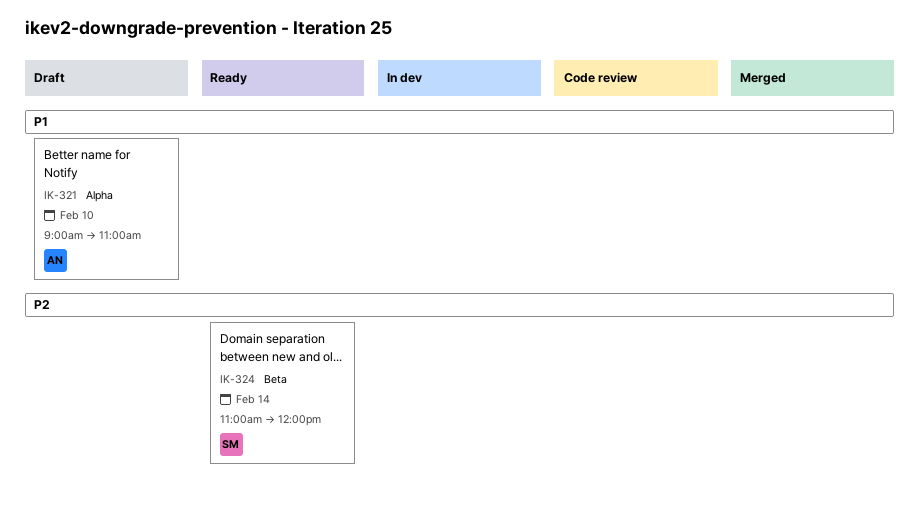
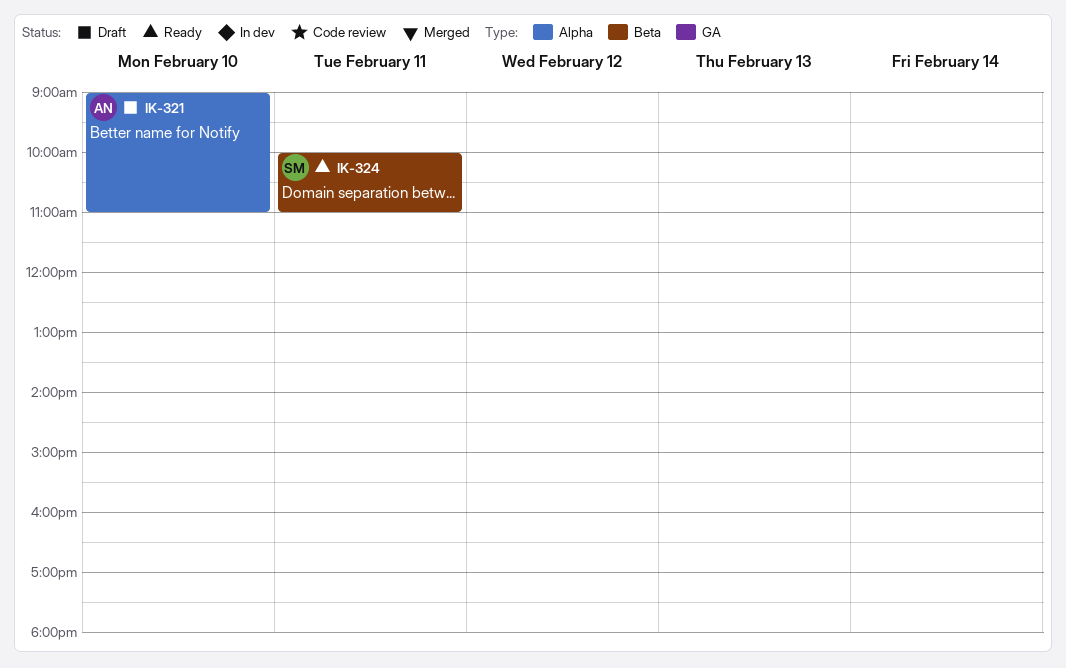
IK-324, day: Feb 14 -> Feb 11
IK-324, begins: 11:00 -> 10:00
IK-324, ends: 12:00 -> 11:00

